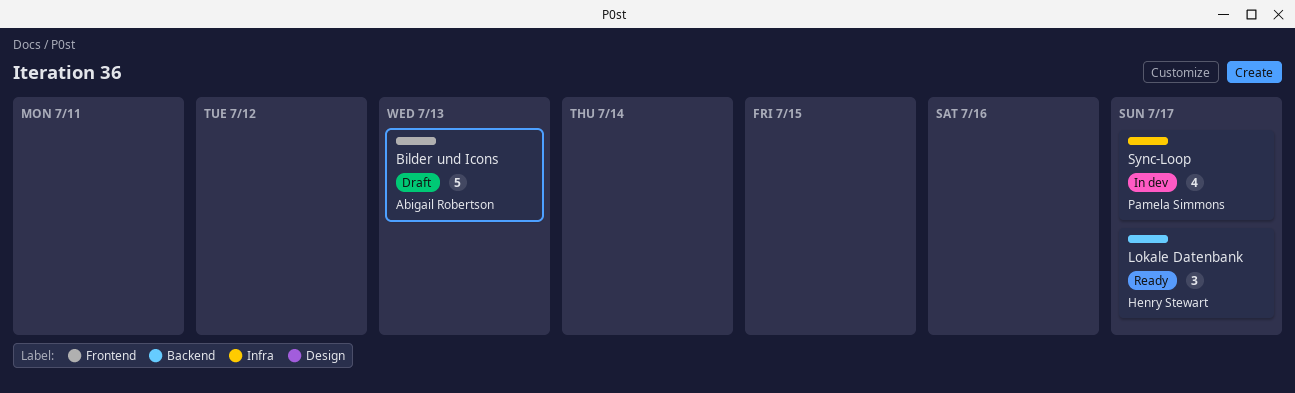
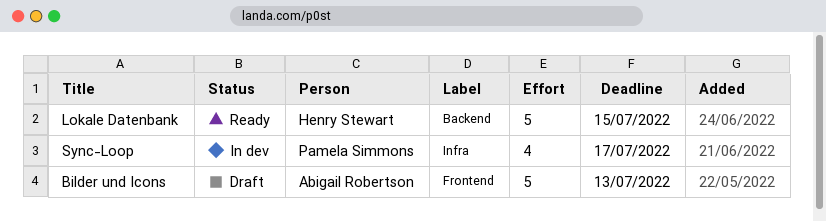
Lokale Datenbank, estimate: 3 -> 5
Lokale Datenbank, due: Jul 17 -> Jul 15

